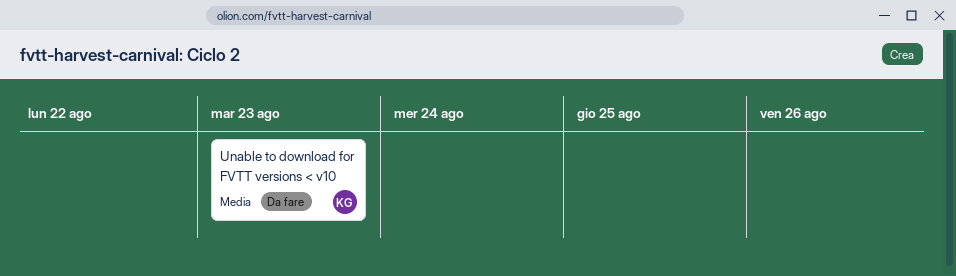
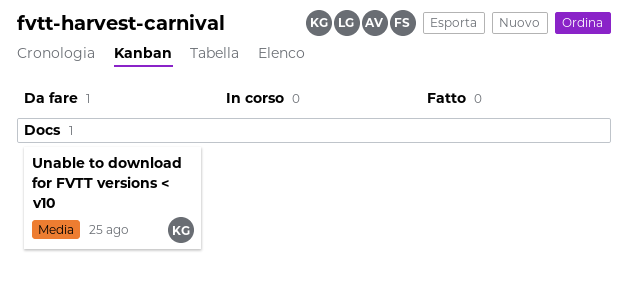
Unable to download for FVTT versions < v10, due: Aug 23 -> Aug 25

